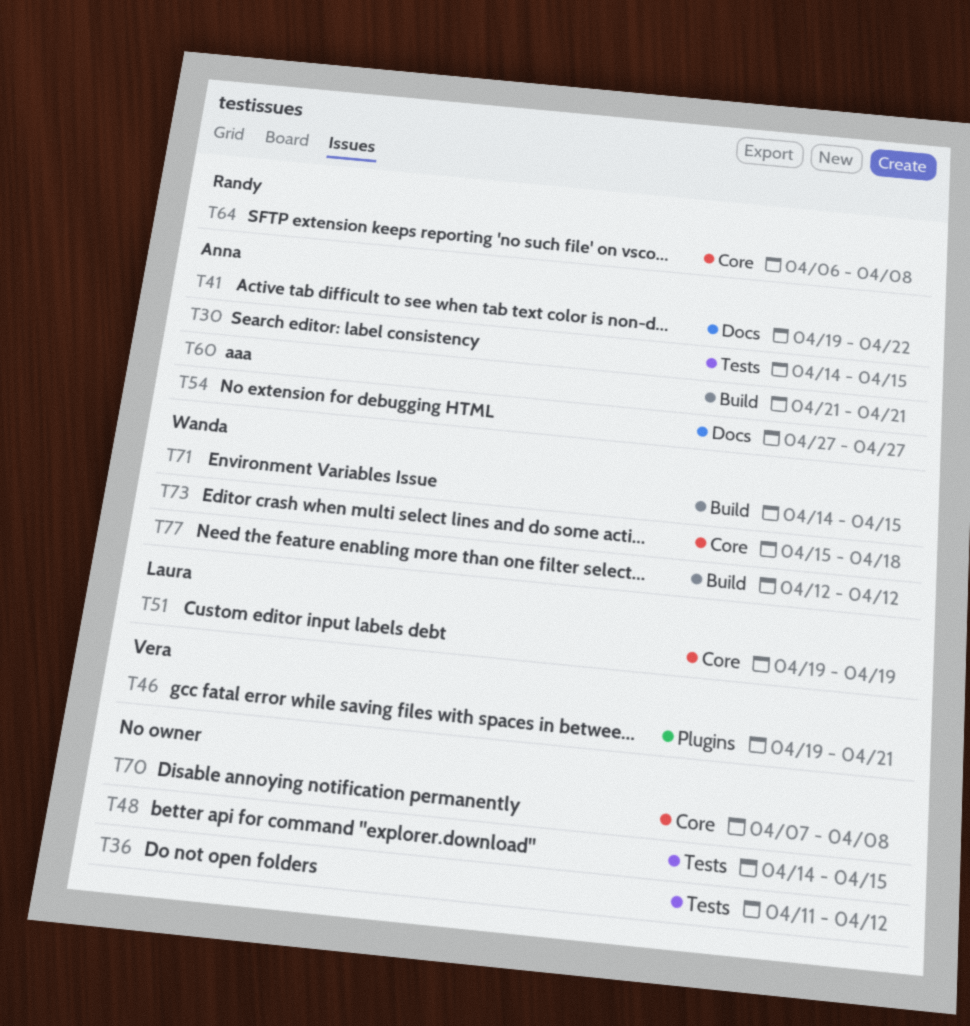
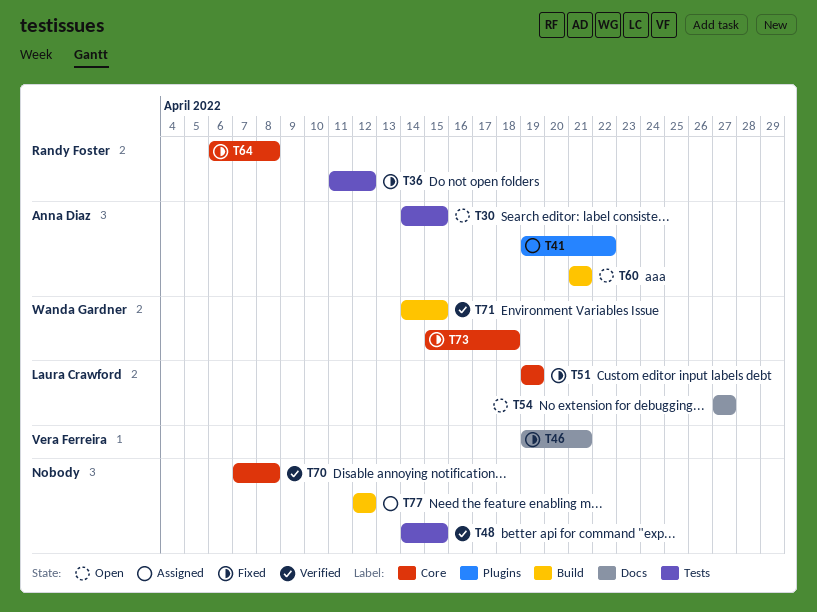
T36, owner: none -> Randy Foster
T41, label: Docs -> Plugins
T46, label: Plugins -> Docs
T54, owner: Anna Diaz -> Laura Crawford
T77, owner: Wanda Gardner -> none

